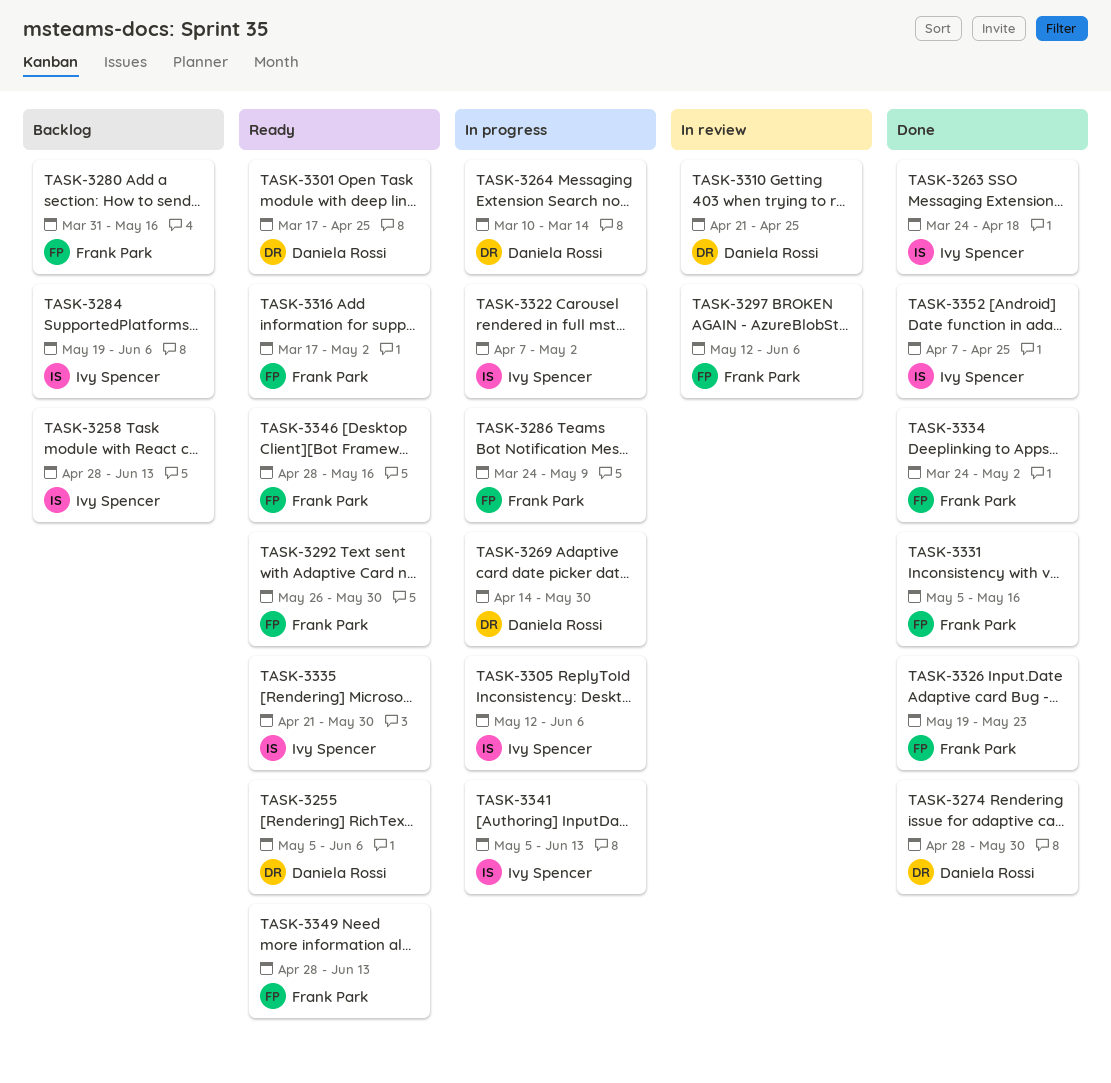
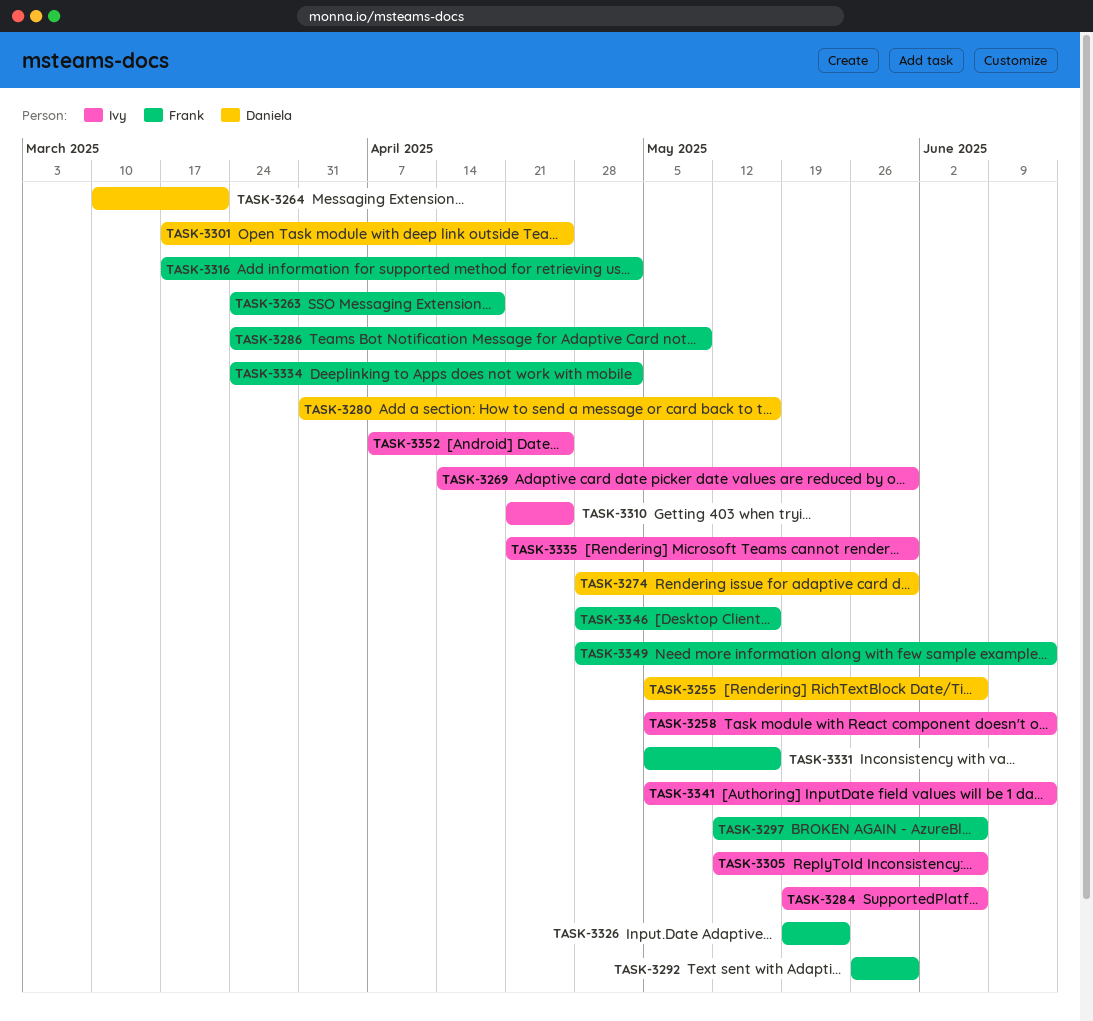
TASK-3258, start: Apr 28 -> May 5
TASK-3263, owner: Ivy Spencer -> Frank Park
TASK-3264, due: Mar 14 -> Mar 21
TASK-3269, owner: Daniela Rossi -> Ivy Spencer
TASK-3280, owner: Frank Park -> Daniela Rossi
TASK-3310, owner: Daniela Rossi -> Ivy Spencer
TASK-3322: present -> none

